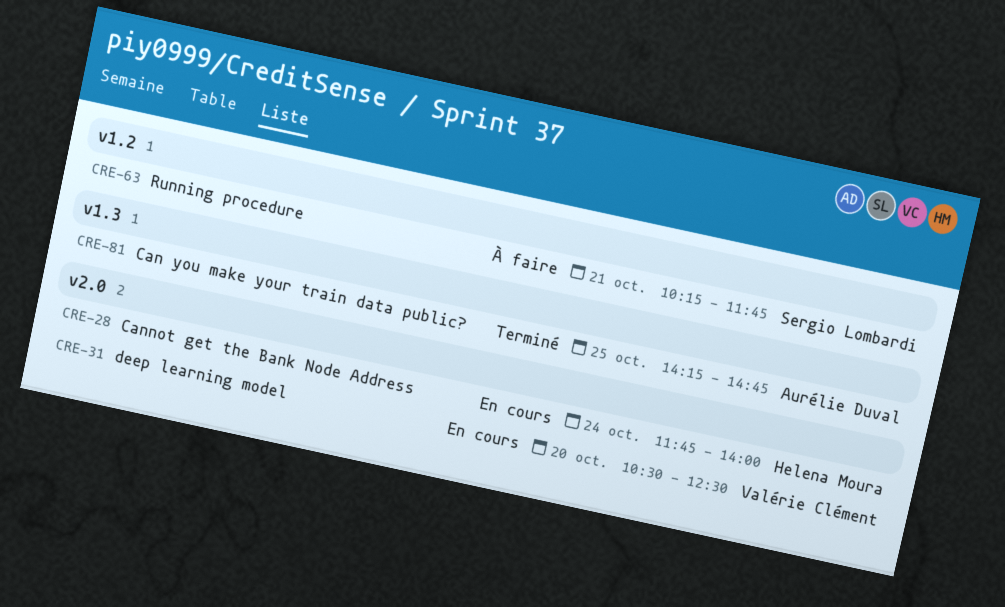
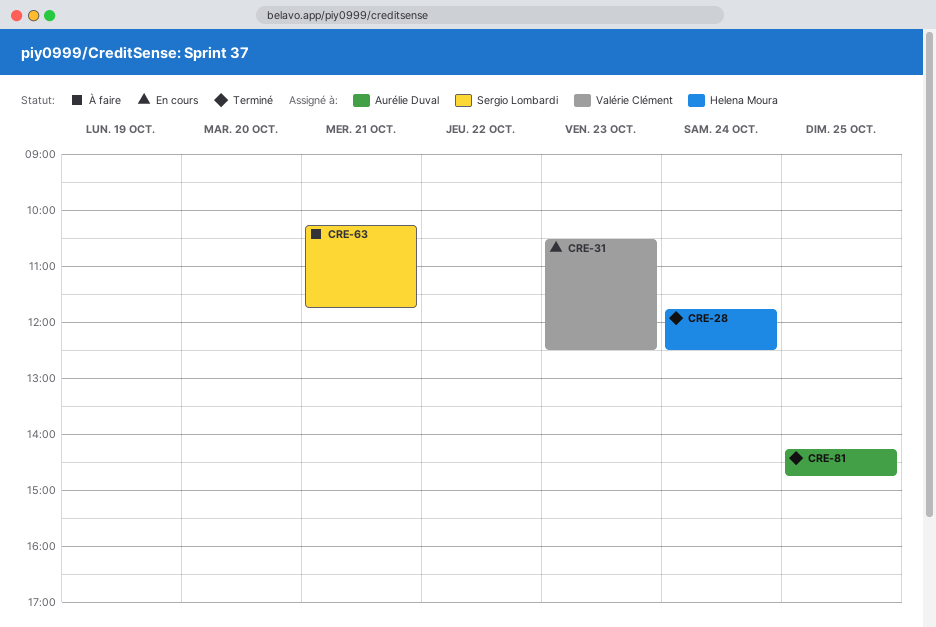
CRE-28, status: En cours -> Terminé
CRE-28, ends: 14:00 -> 12:30
CRE-31, day: Oct 20 -> Oct 23

